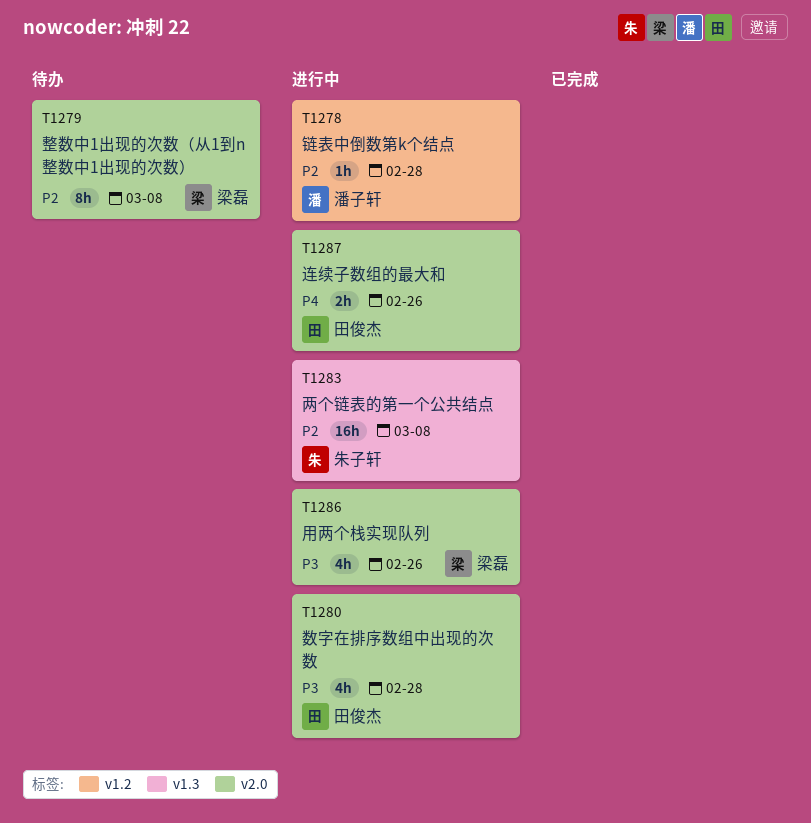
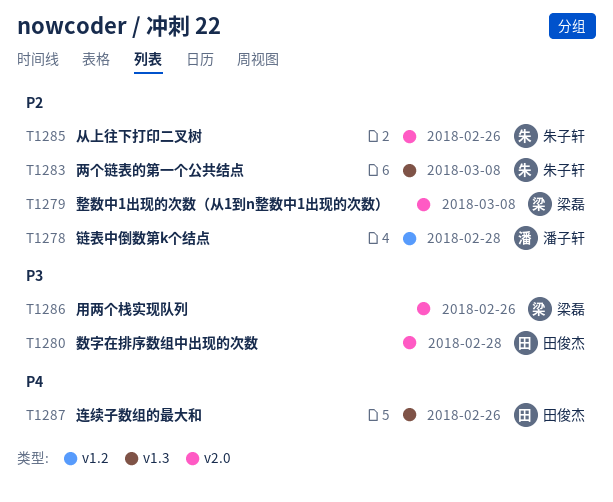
T1285: none -> present
T1287, label: v2.0 -> v1.3

